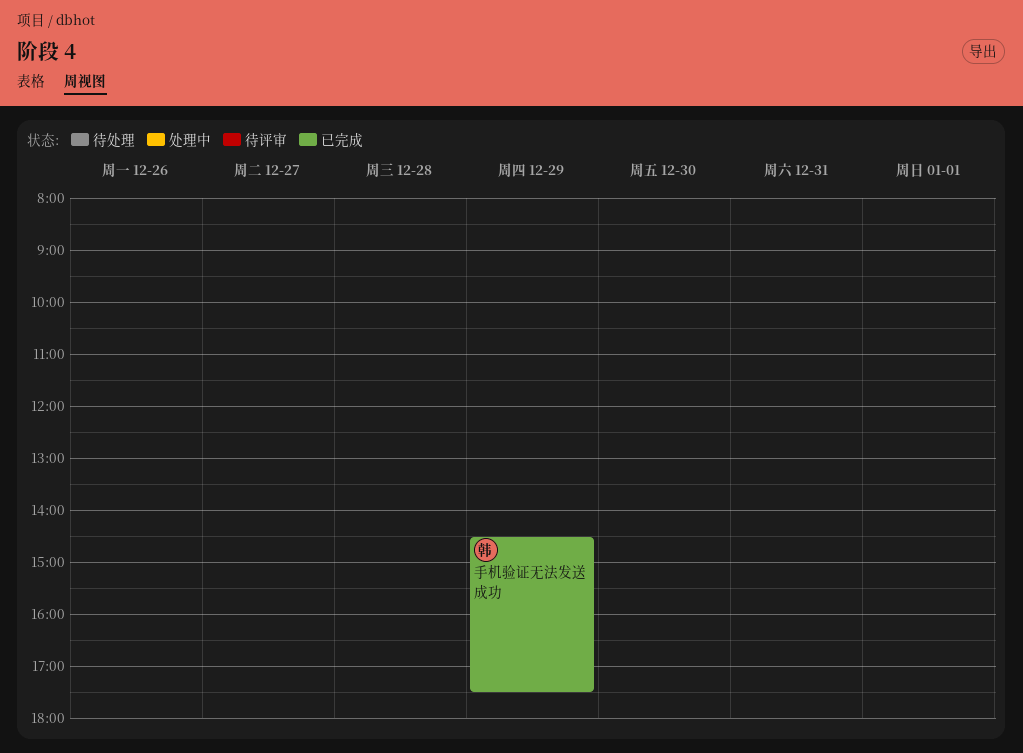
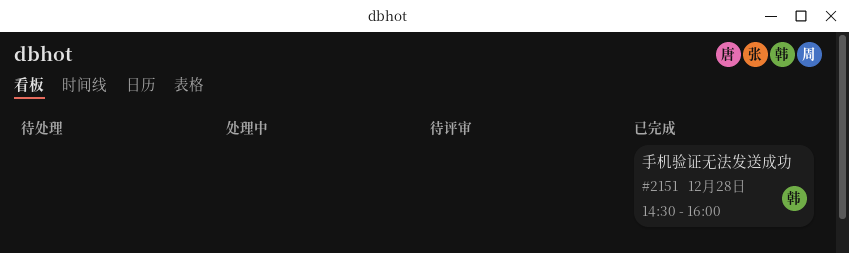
手机验证无法发送成功, day: Dec 29 -> Dec 28
手机验证无法发送成功, ends: 17:30 -> 16:00

